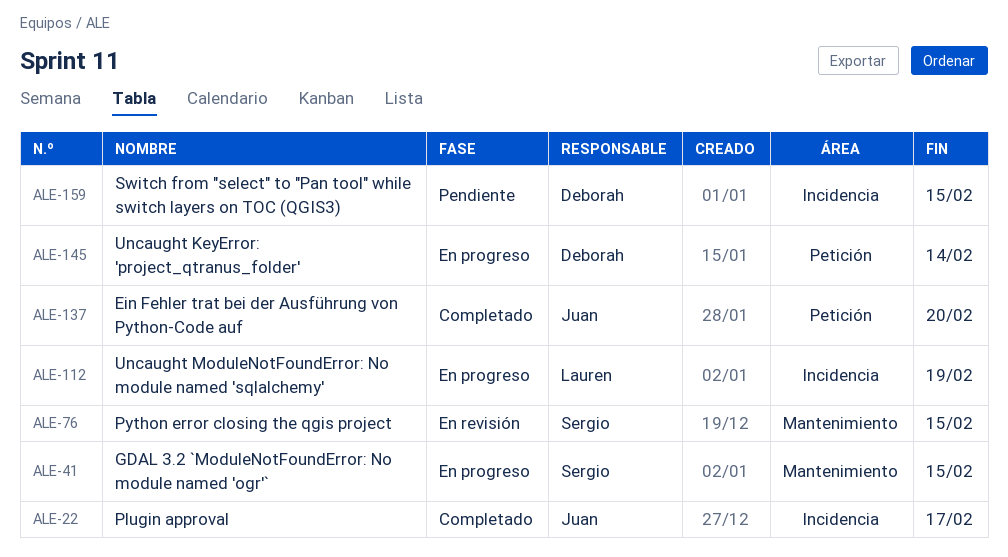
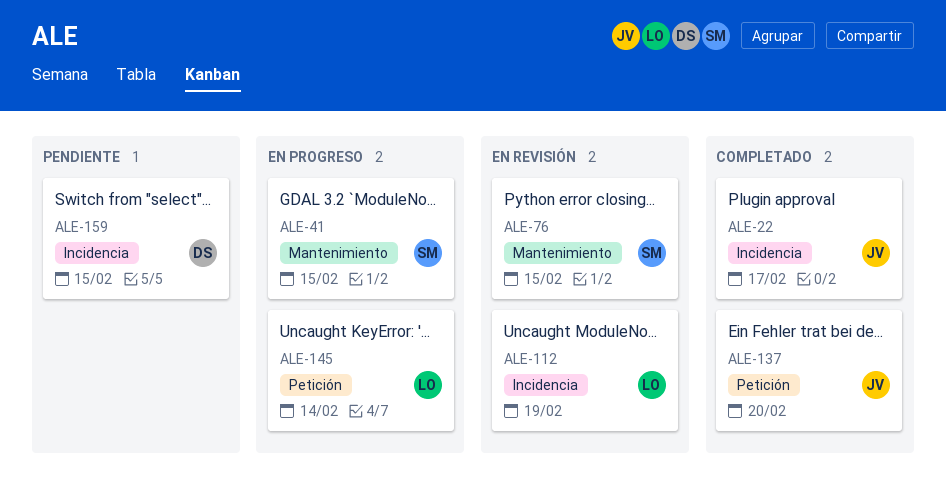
ALE-112, status: En progreso -> En revisión
ALE-145, owner: Deborah -> Lauren

